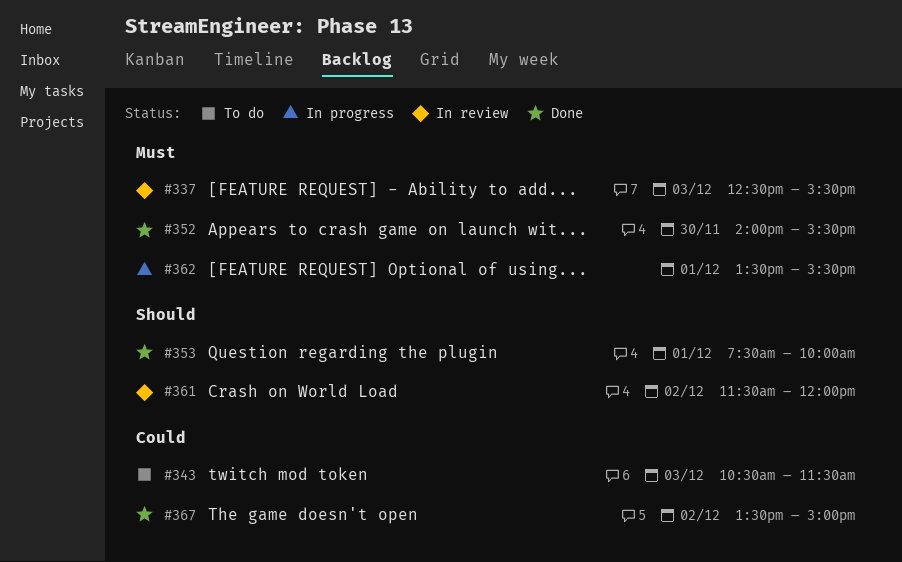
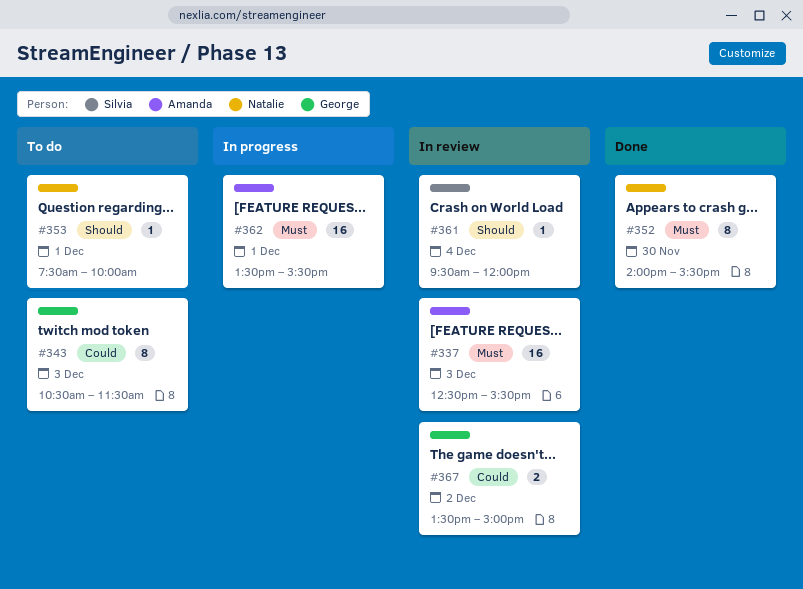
#353, status: Done -> To do
#361, day: Dec 2 -> Dec 4
#361, begins: 11:30 -> 09:30
#367, status: Done -> In review

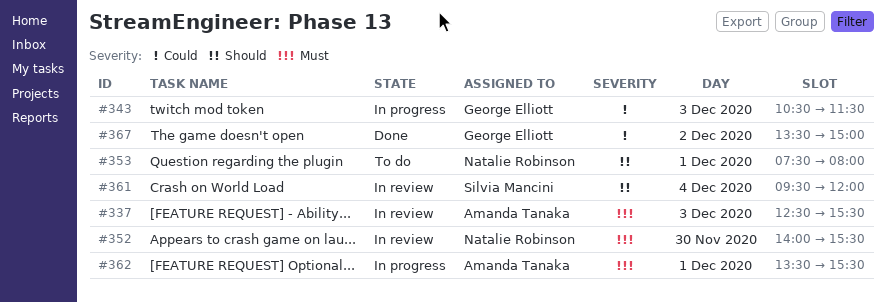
#343, status: To do -> In progress
#352, status: Done -> In review
#353, ends: 10:00 -> 08:00
#367, status: In review -> Done

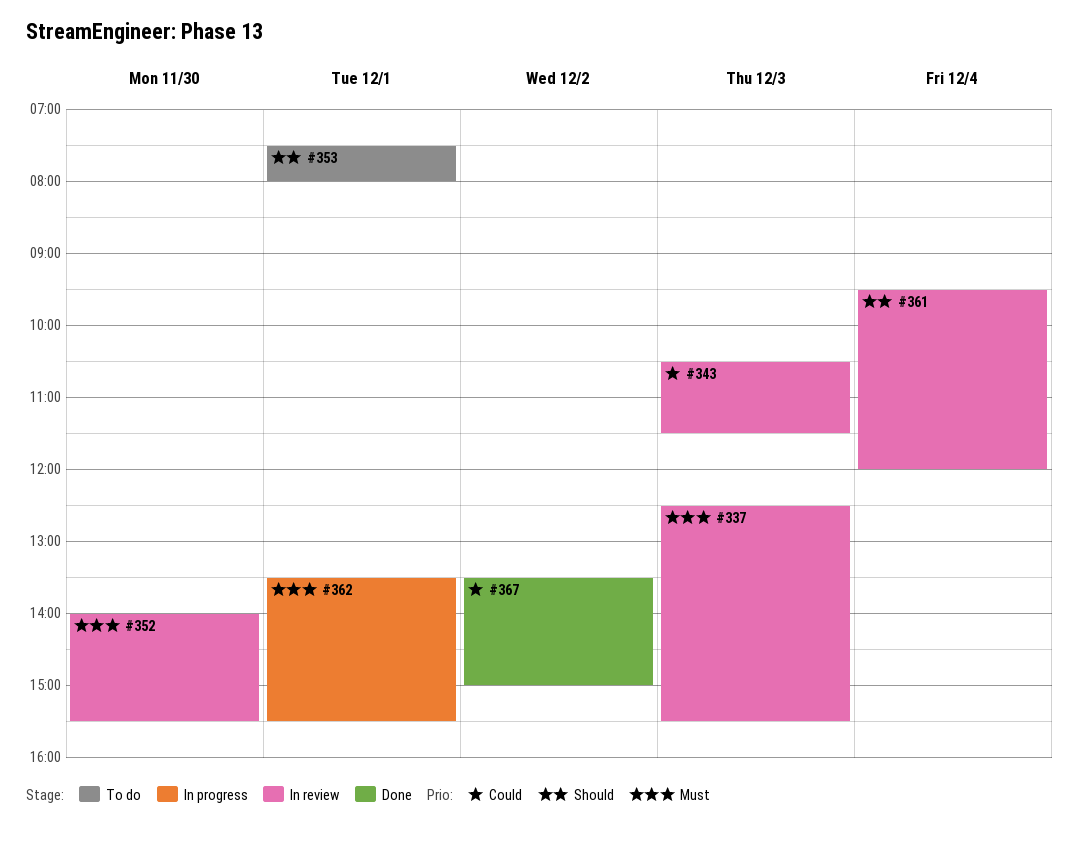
#343, status: In progress -> In review

